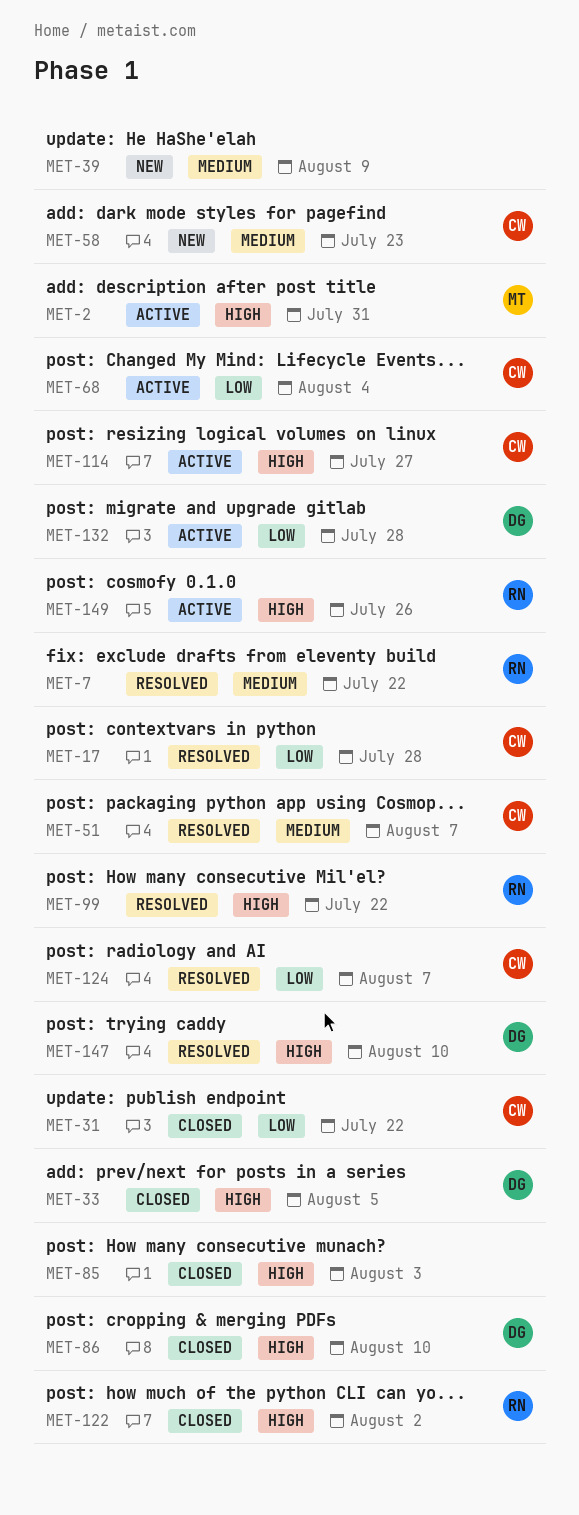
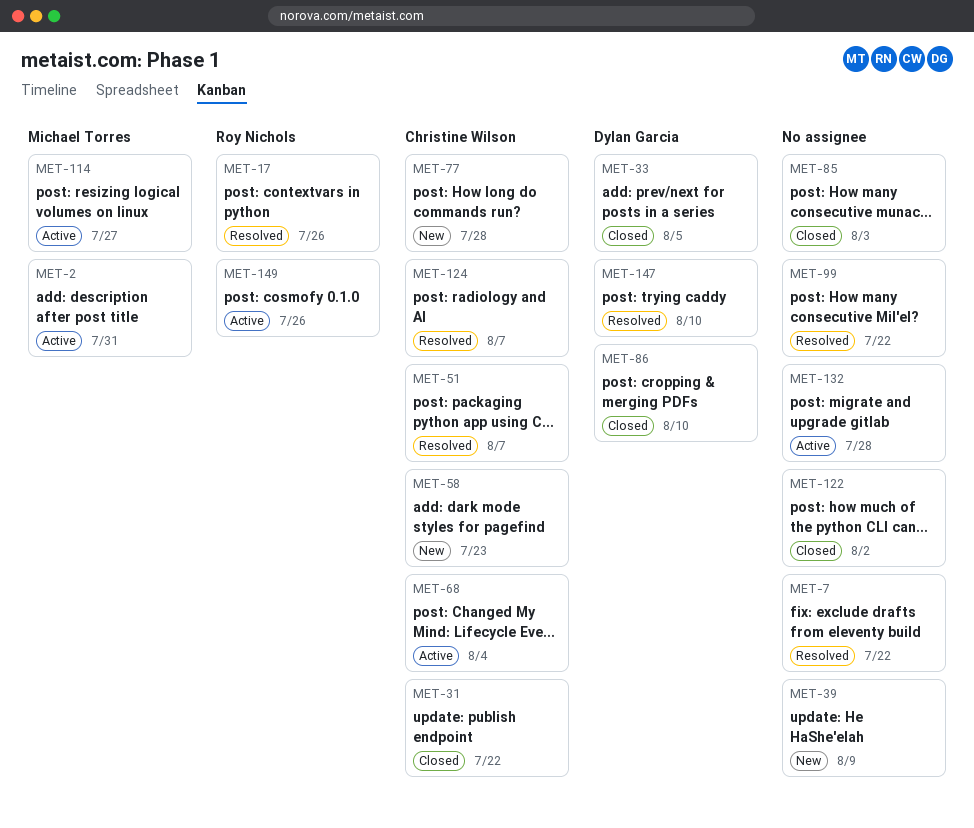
MET-7, owner: Roy Nichols -> none
MET-17, owner: Christine Wilson -> Roy Nichols
MET-17, due: Jul 28 -> Jul 26
MET-77: none -> present
MET-99, owner: Roy Nichols -> none
MET-114, owner: Christine Wilson -> Michael Torres
MET-122, owner: Roy Nichols -> none
MET-132, owner: Dylan Garcia -> none

